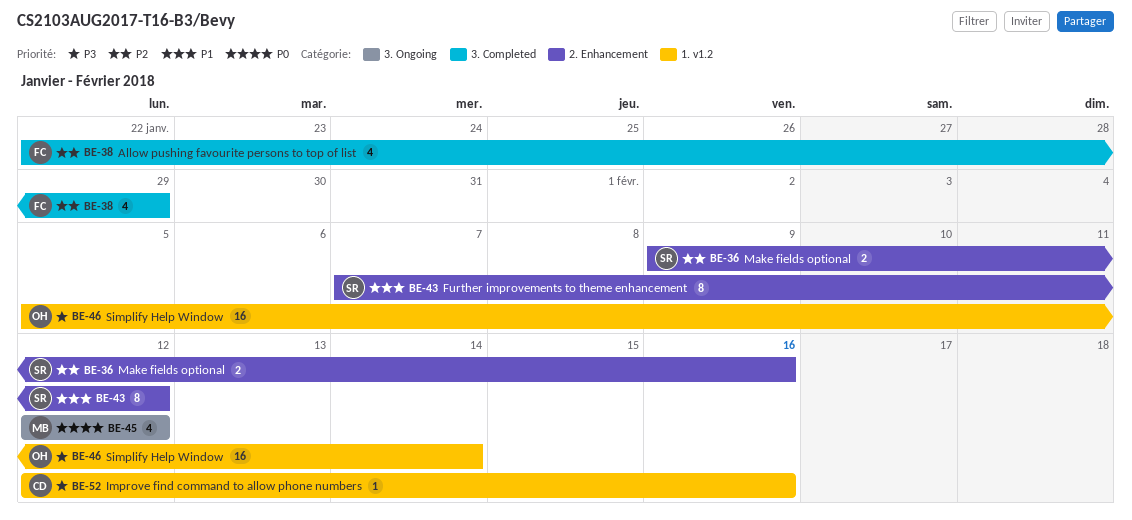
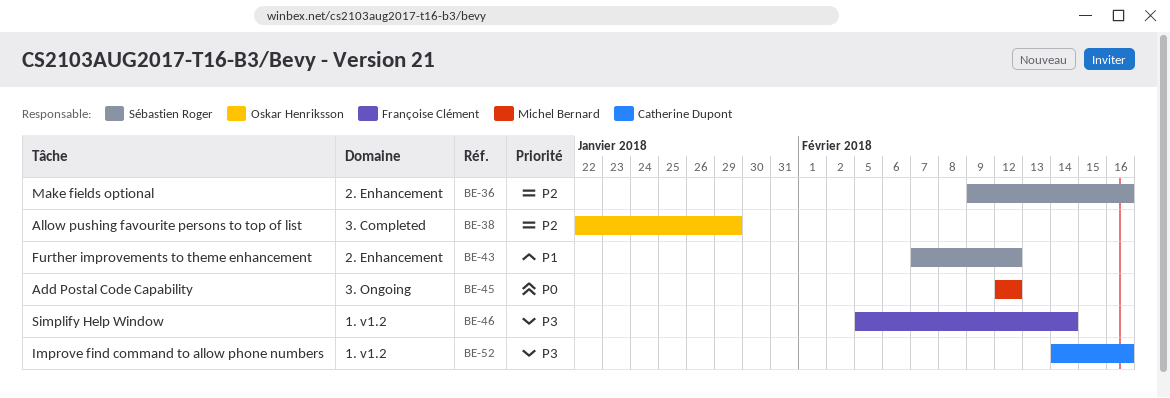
BE-38, owner: Françoise Clément -> Oskar Henriksson
BE-46, owner: Oskar Henriksson -> Françoise Clément
BE-52, start: Feb 12 -> Feb 14

